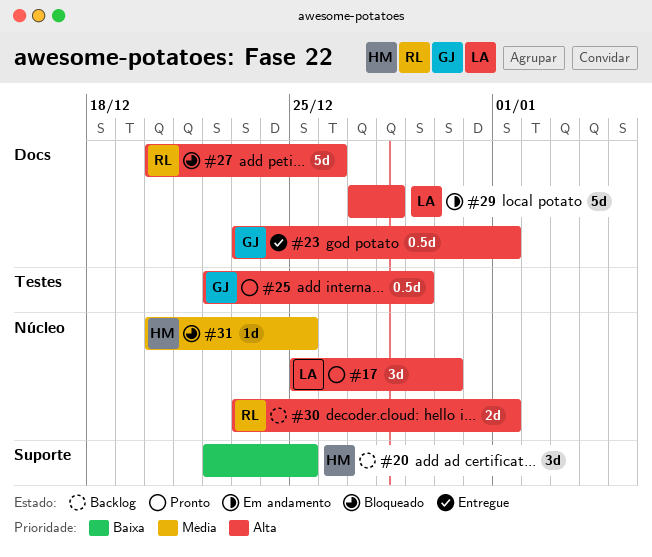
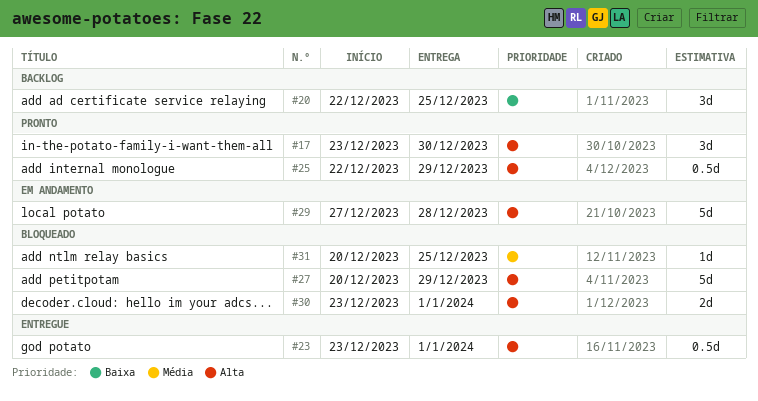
#17, start: Dec 25 -> Dec 23
#27, due: Dec 26 -> Dec 29
#30, status: Backlog -> Bloqueado

